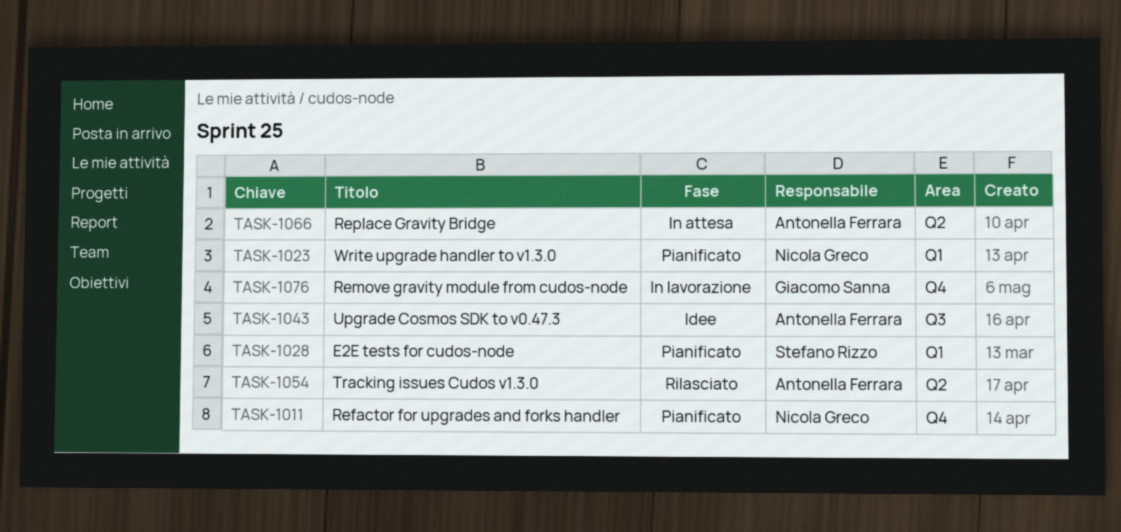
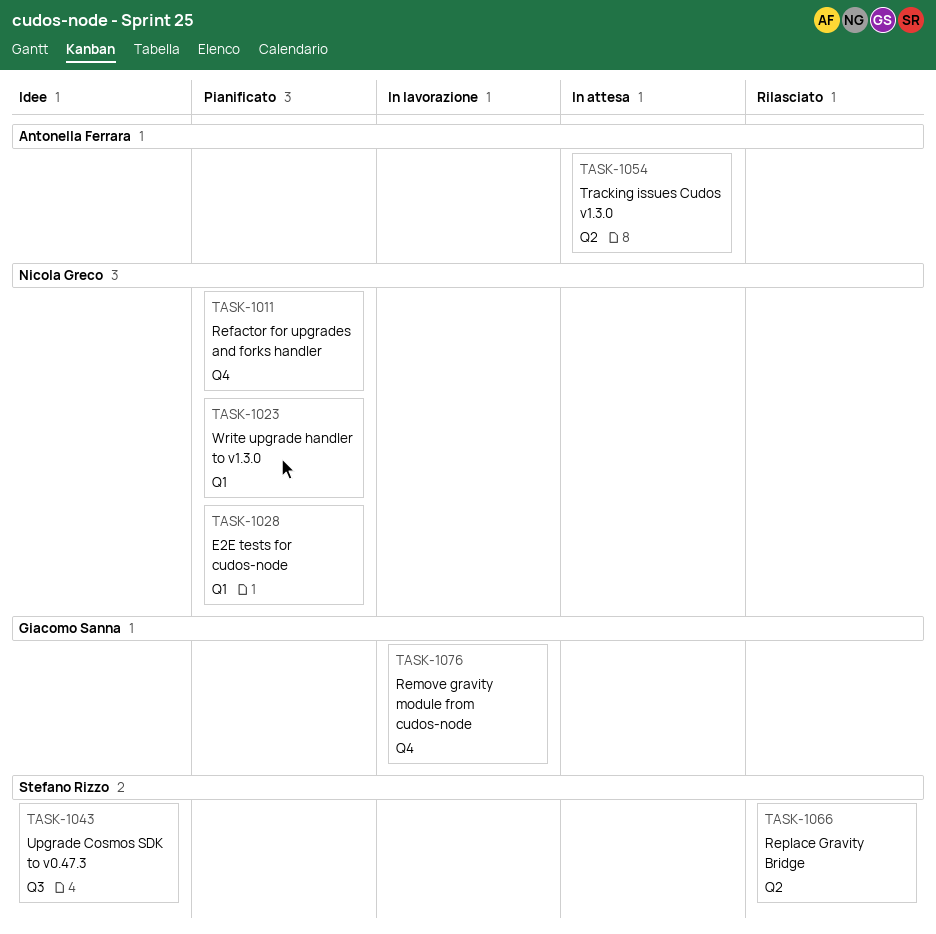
TASK-1028, owner: Stefano Rizzo -> Nicola Greco
TASK-1043, owner: Antonella Ferrara -> Stefano Rizzo
TASK-1054, status: Rilasciato -> In attesa
TASK-1066, status: In attesa -> Rilasciato
TASK-1066, owner: Antonella Ferrara -> Stefano Rizzo

